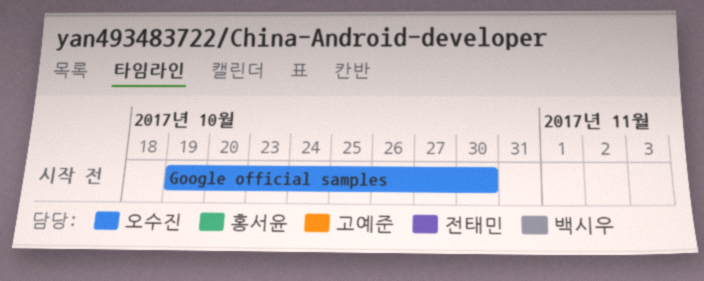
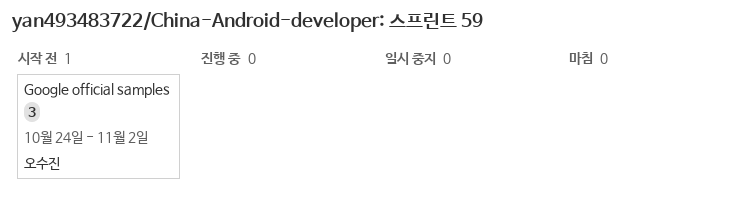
Google official samples, start: Oct 19 -> Oct 24
Google official samples, due: Oct 30 -> Nov 2

